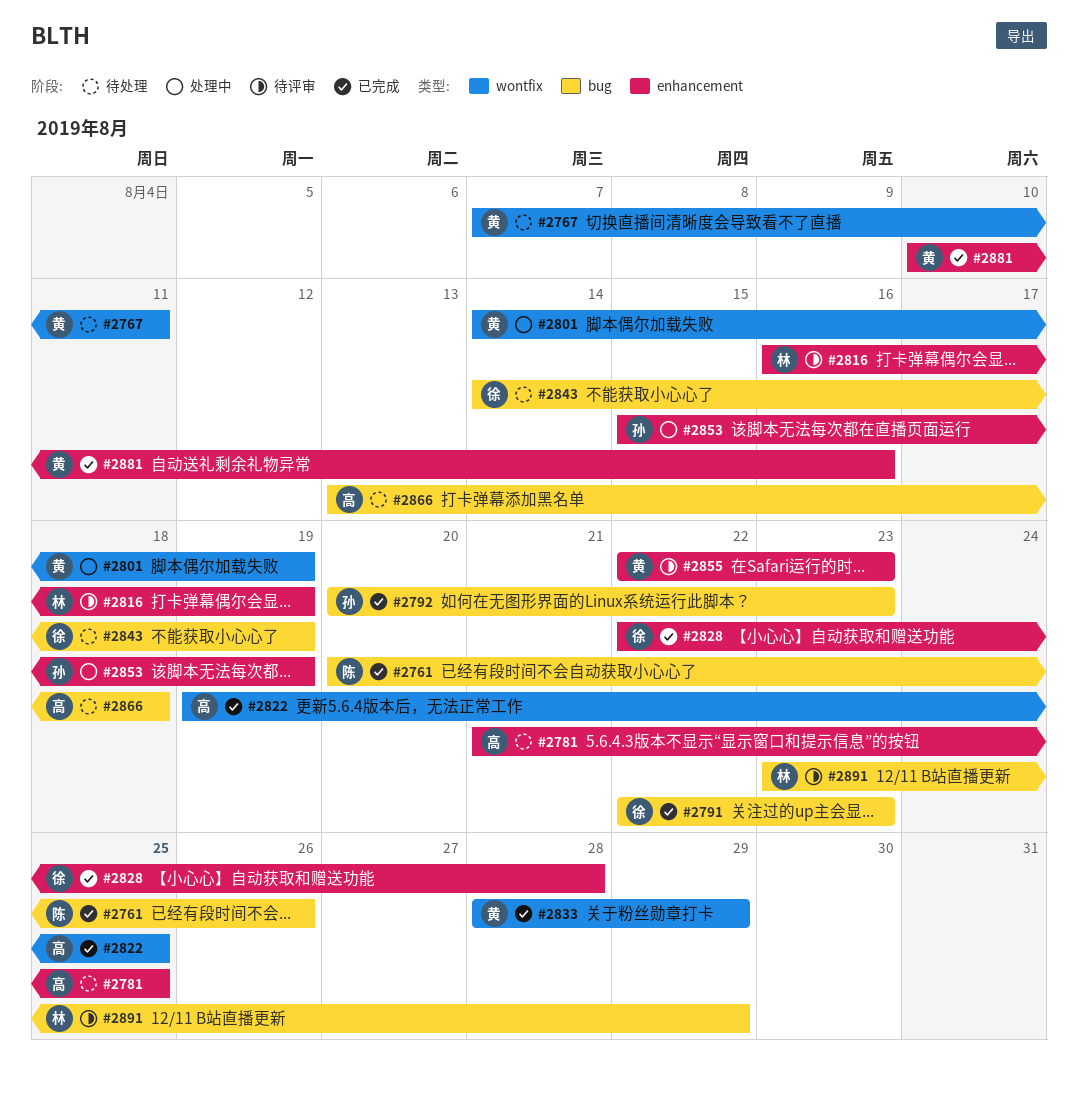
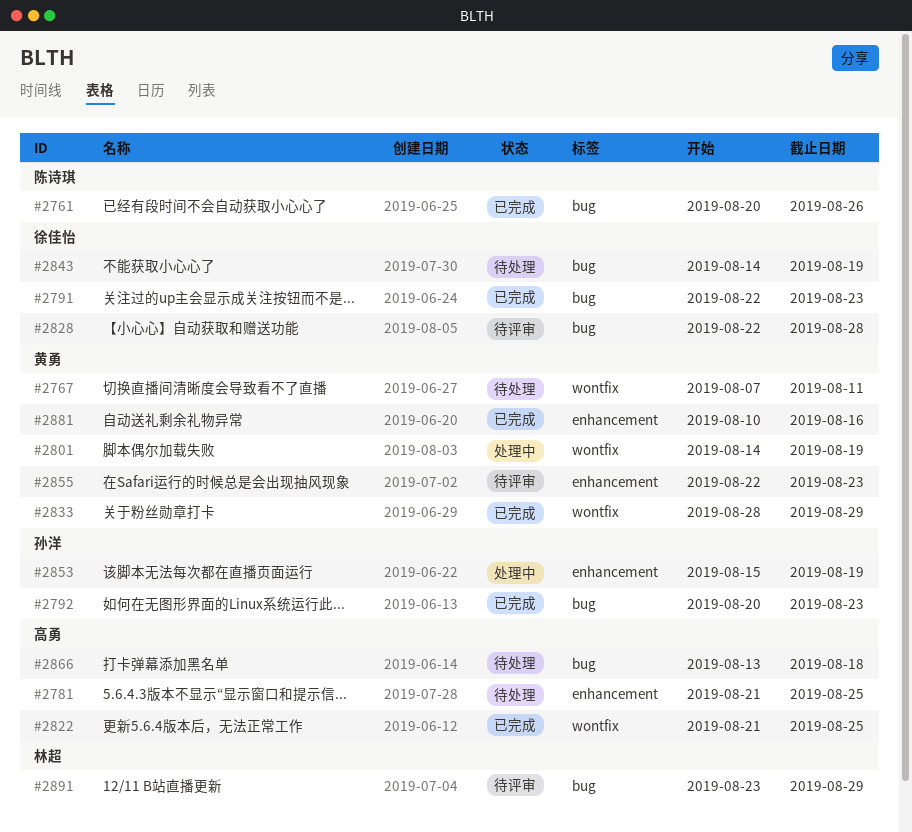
#2816: present -> none
#2822, start: Aug 19 -> Aug 21
#2828, status: 已完成 -> 待评审
#2828, label: enhancement -> bug

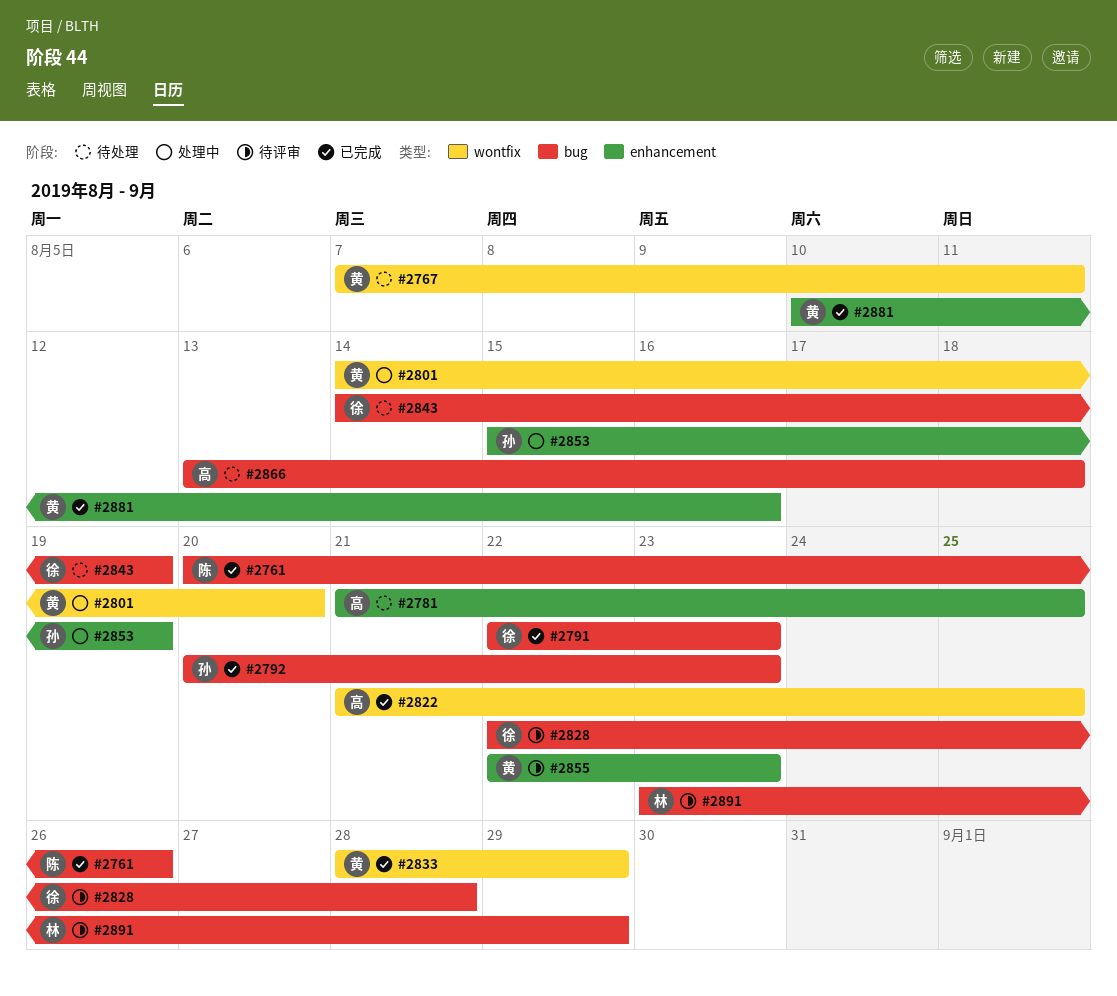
#2801, due: Aug 19 -> Aug 20

